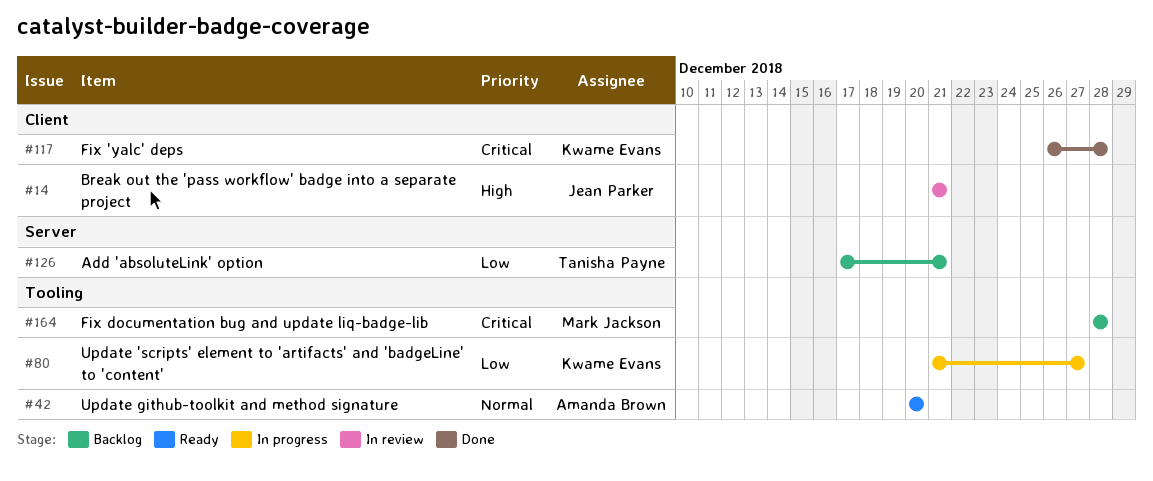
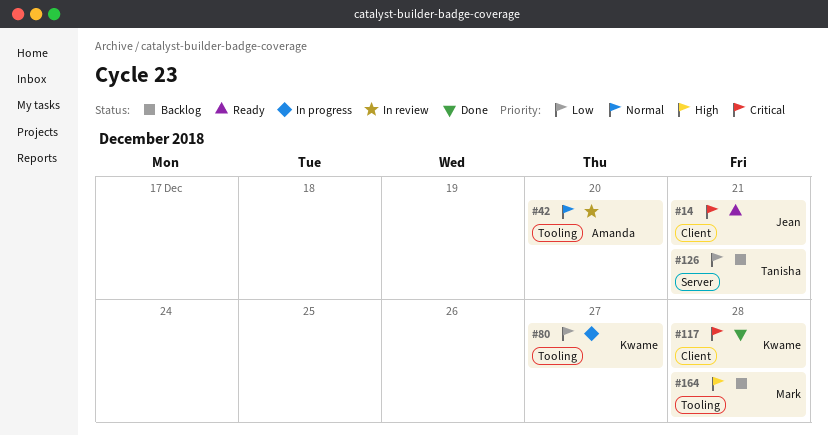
#14, status: In review -> Ready
#14, priority: High -> Critical
#42, status: Ready -> In review
#164, priority: Critical -> High

